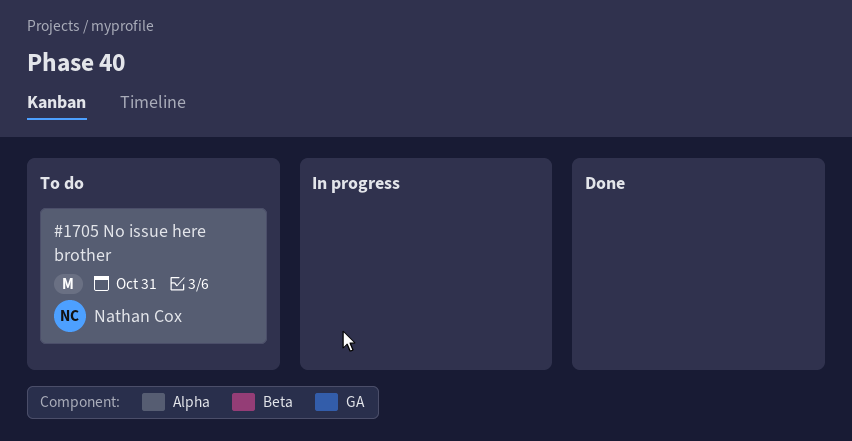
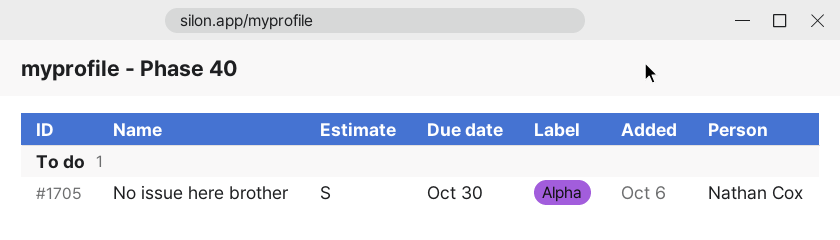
#1705, estimate: M -> S
#1705, due: Oct 31 -> Oct 30

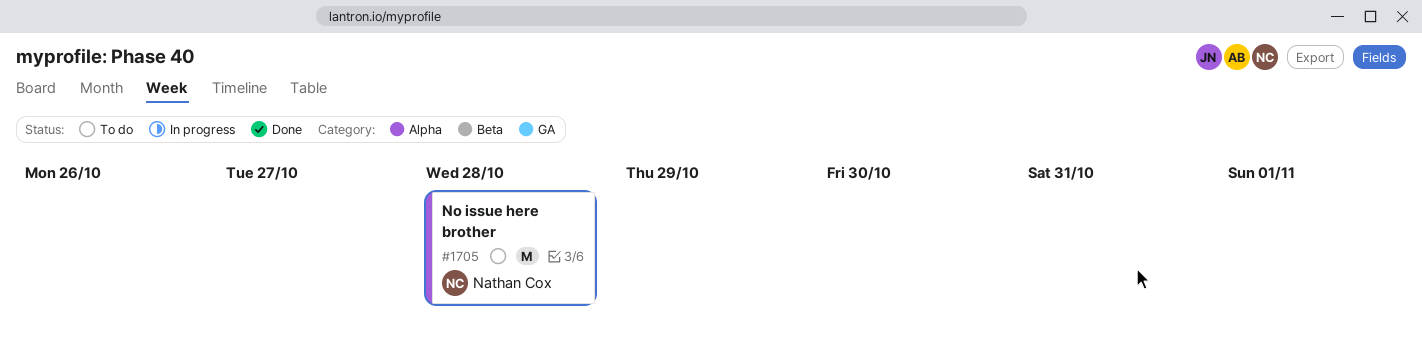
#1705, estimate: S -> M
#1705, due: Oct 30 -> Oct 28

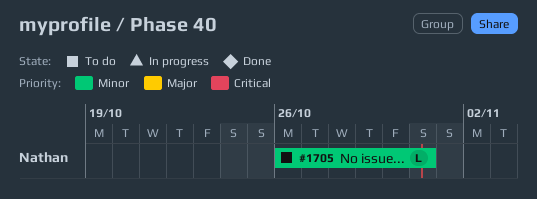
#1705, estimate: M -> L
#1705, due: Oct 28 -> Oct 31

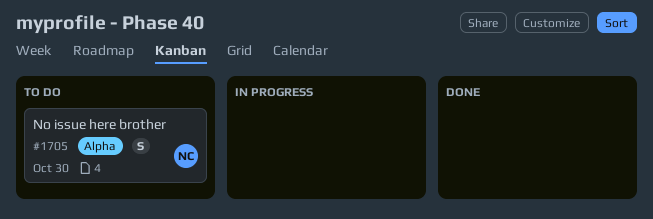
#1705, estimate: L -> S
#1705, due: Oct 31 -> Oct 30

